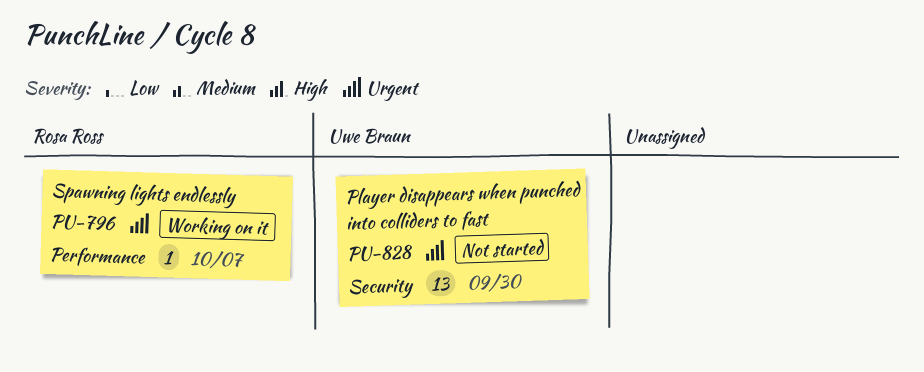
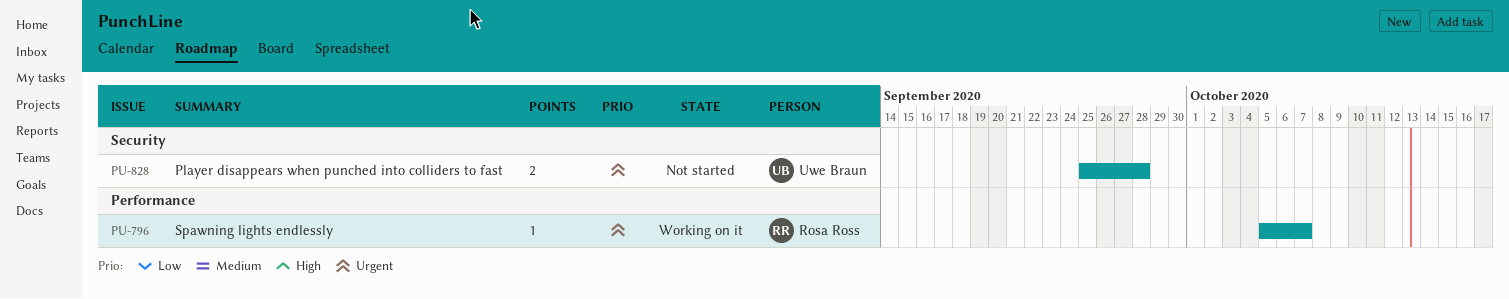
PU-828, estimate: 13 -> 2
PU-828, due: Sep 30 -> Sep 28

